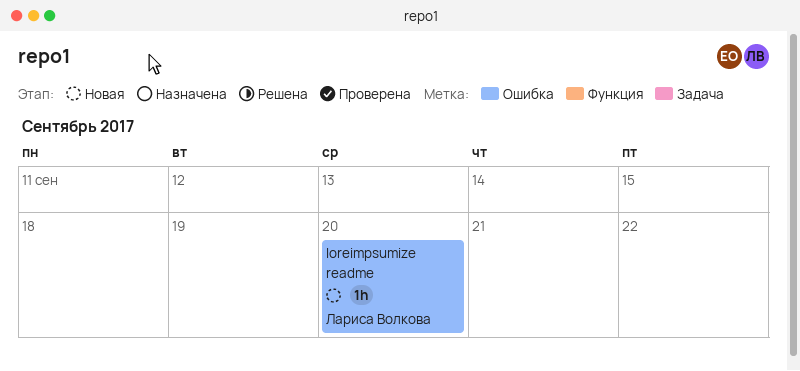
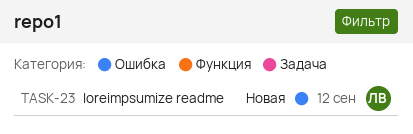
loreimpsumize readme, due: Sep 20 -> Sep 12

